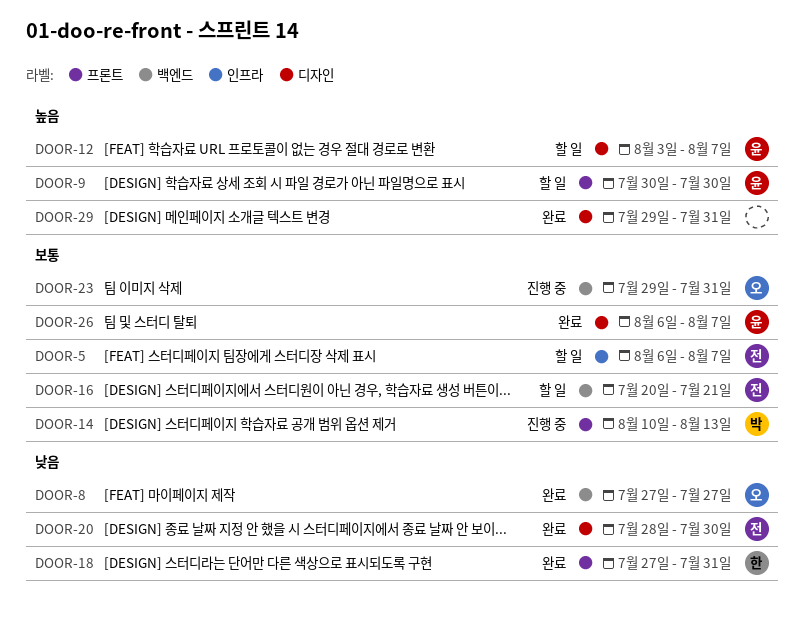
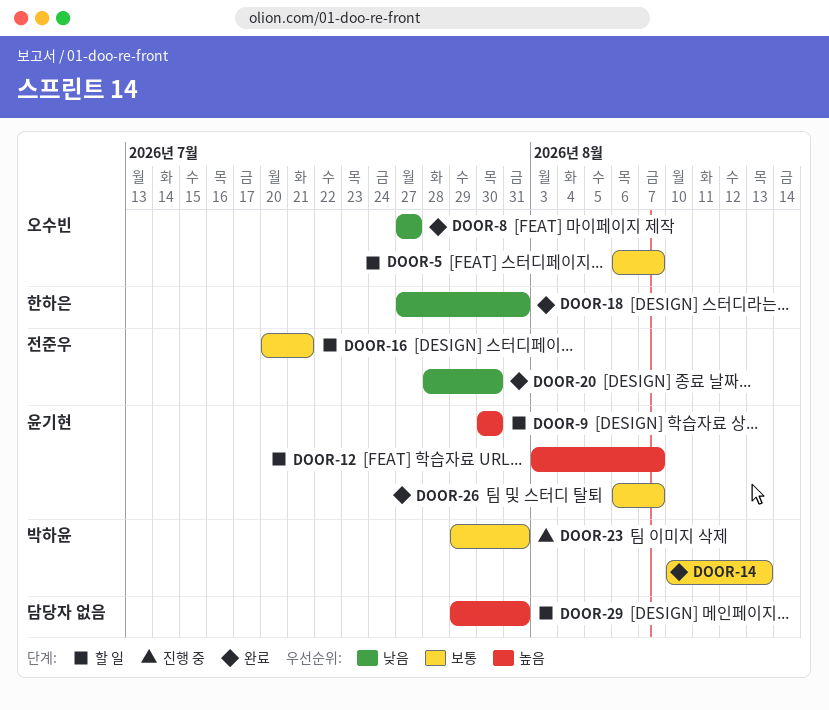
DOOR-5, owner: 전준우 -> 오수빈
DOOR-14, status: 진행 중 -> 완료
DOOR-23, owner: 오수빈 -> 박하윤
DOOR-29, status: 완료 -> 할 일

